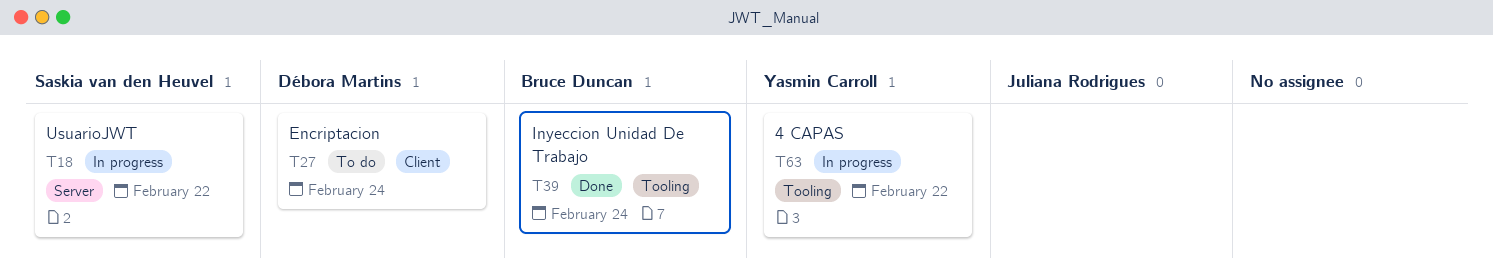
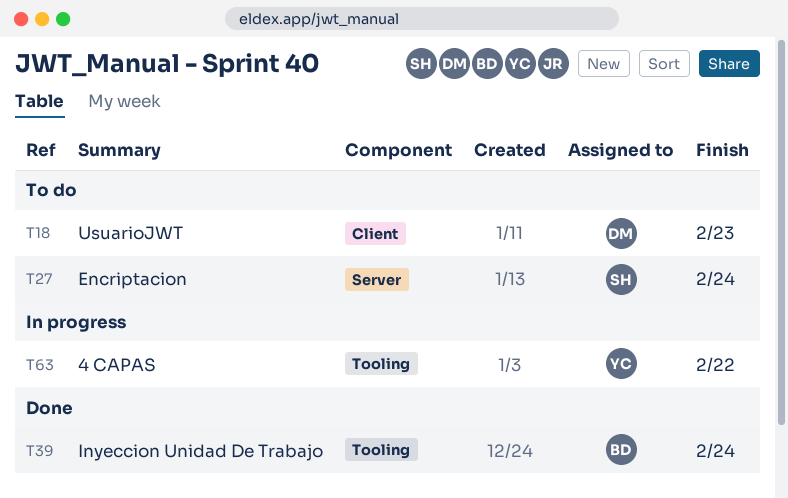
T18, status: In progress -> To do
T18, owner: Saskia van den Heuvel -> Débora Martins
T18, label: Server -> Client
T18, due: Feb 22 -> Feb 23
T27, owner: Débora Martins -> Saskia van den Heuvel
T27, label: Client -> Server

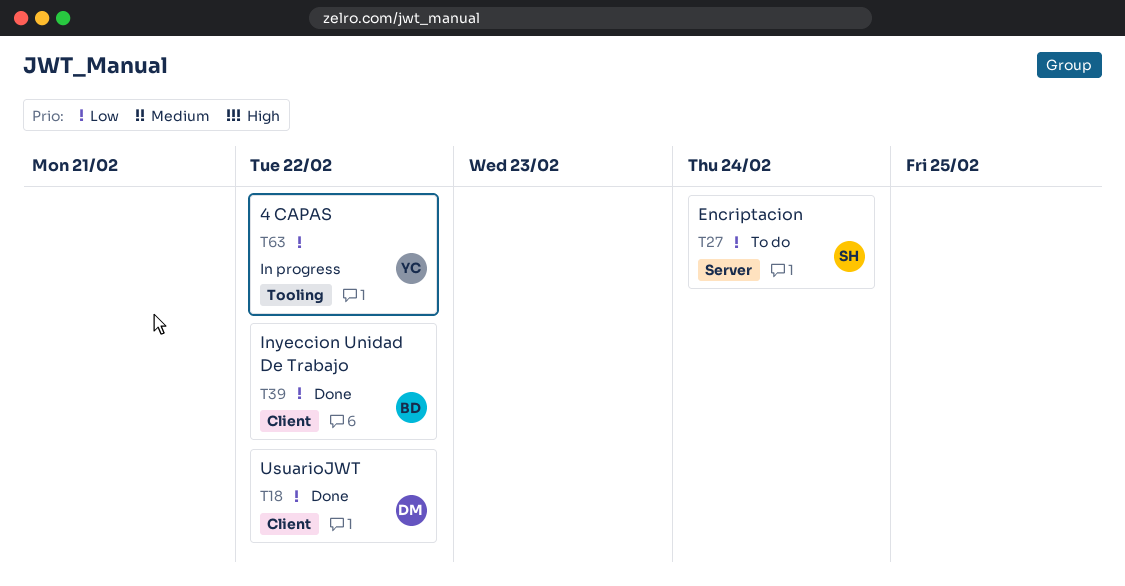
T18, status: To do -> Done
T18, due: Feb 23 -> Feb 22
T39, label: Tooling -> Client
T39, due: Feb 24 -> Feb 22

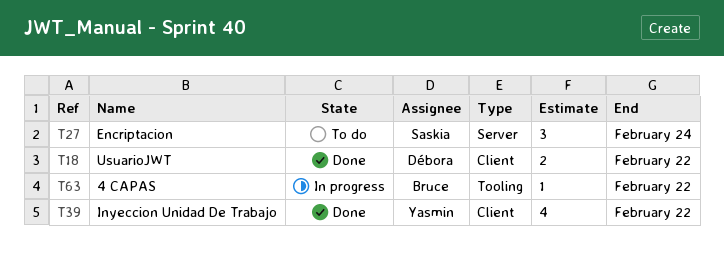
T39, owner: Bruce -> Yasmin
T63, owner: Yasmin -> Bruce

